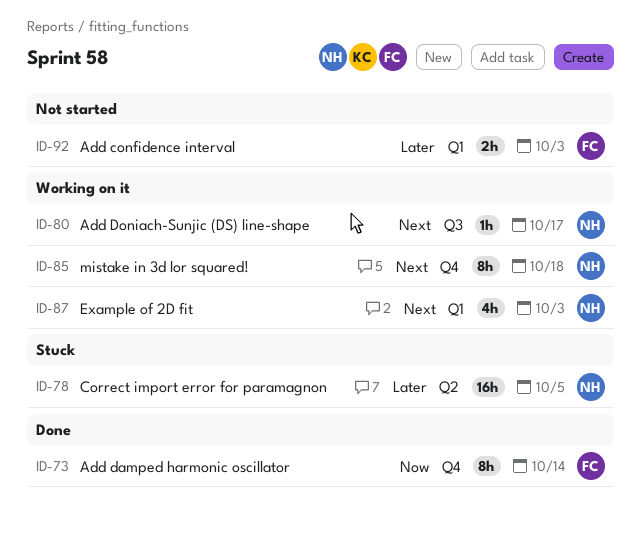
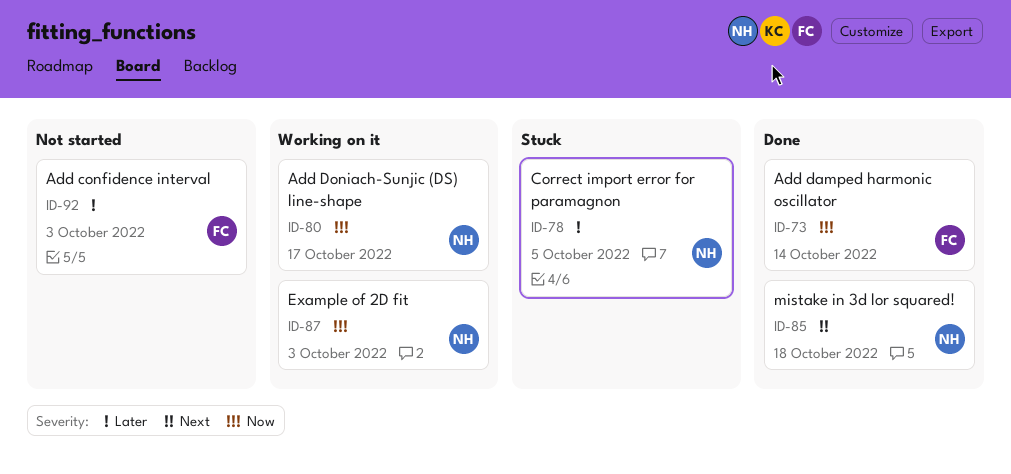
ID-80, priority: Next -> Now
ID-85, status: Working on it -> Done
ID-87, priority: Next -> Now

